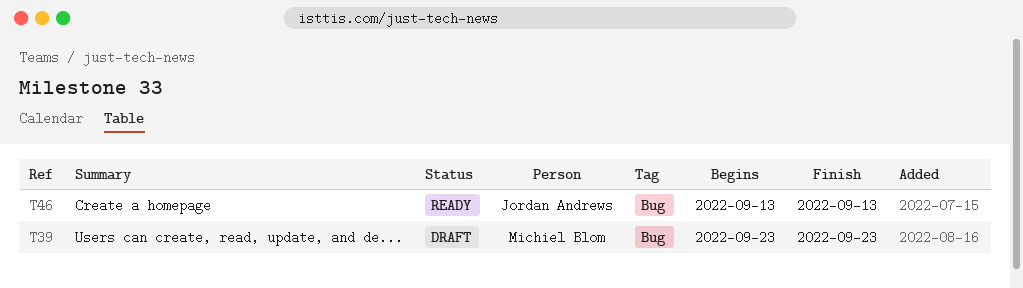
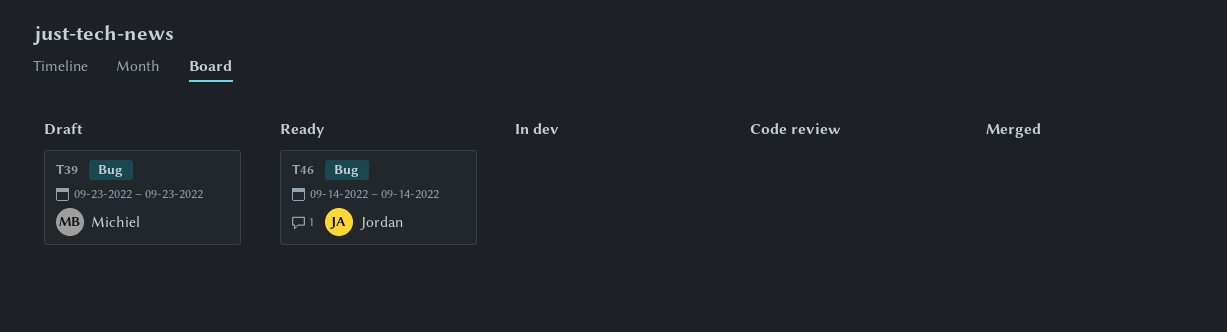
T46, start: Sep 13 -> Sep 14
T46, due: Sep 13 -> Sep 14

